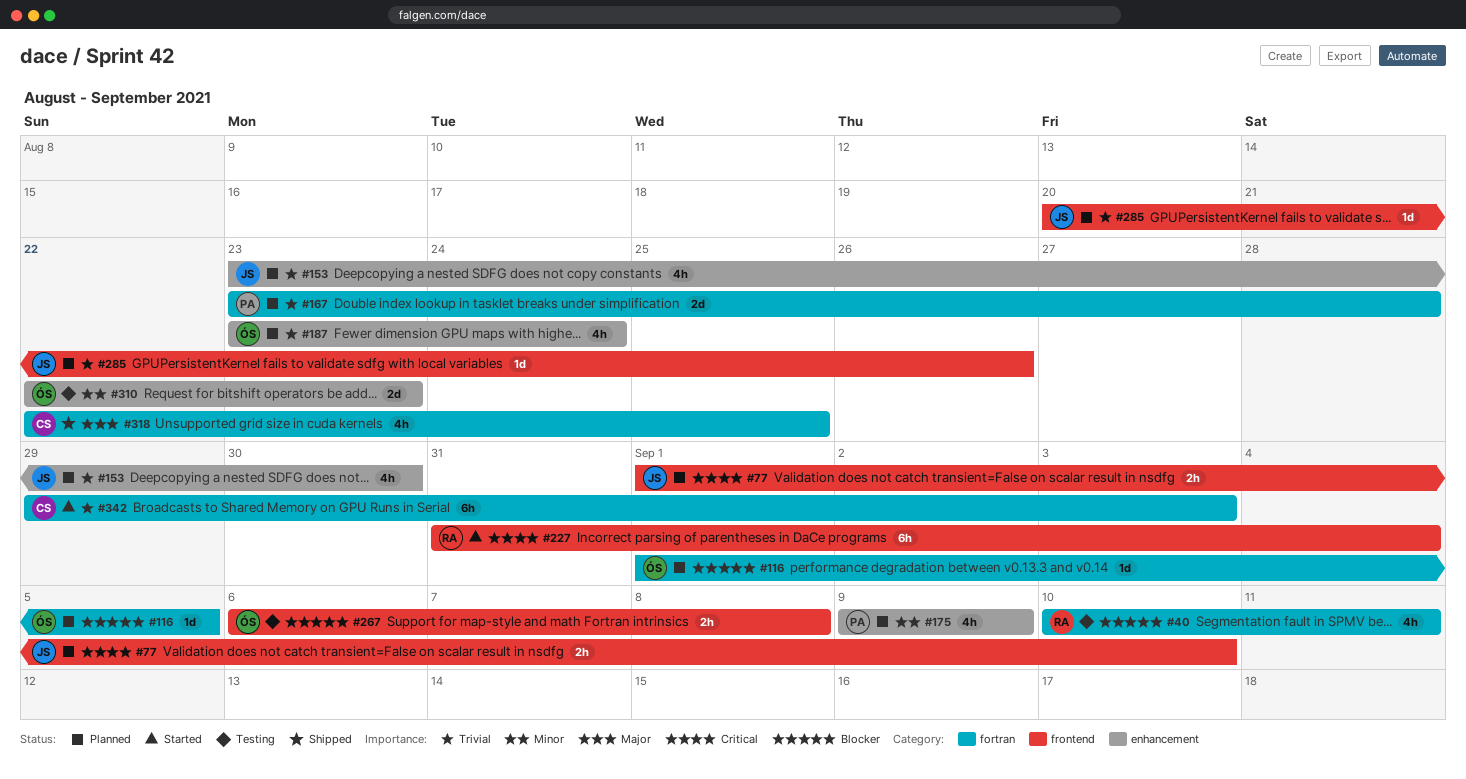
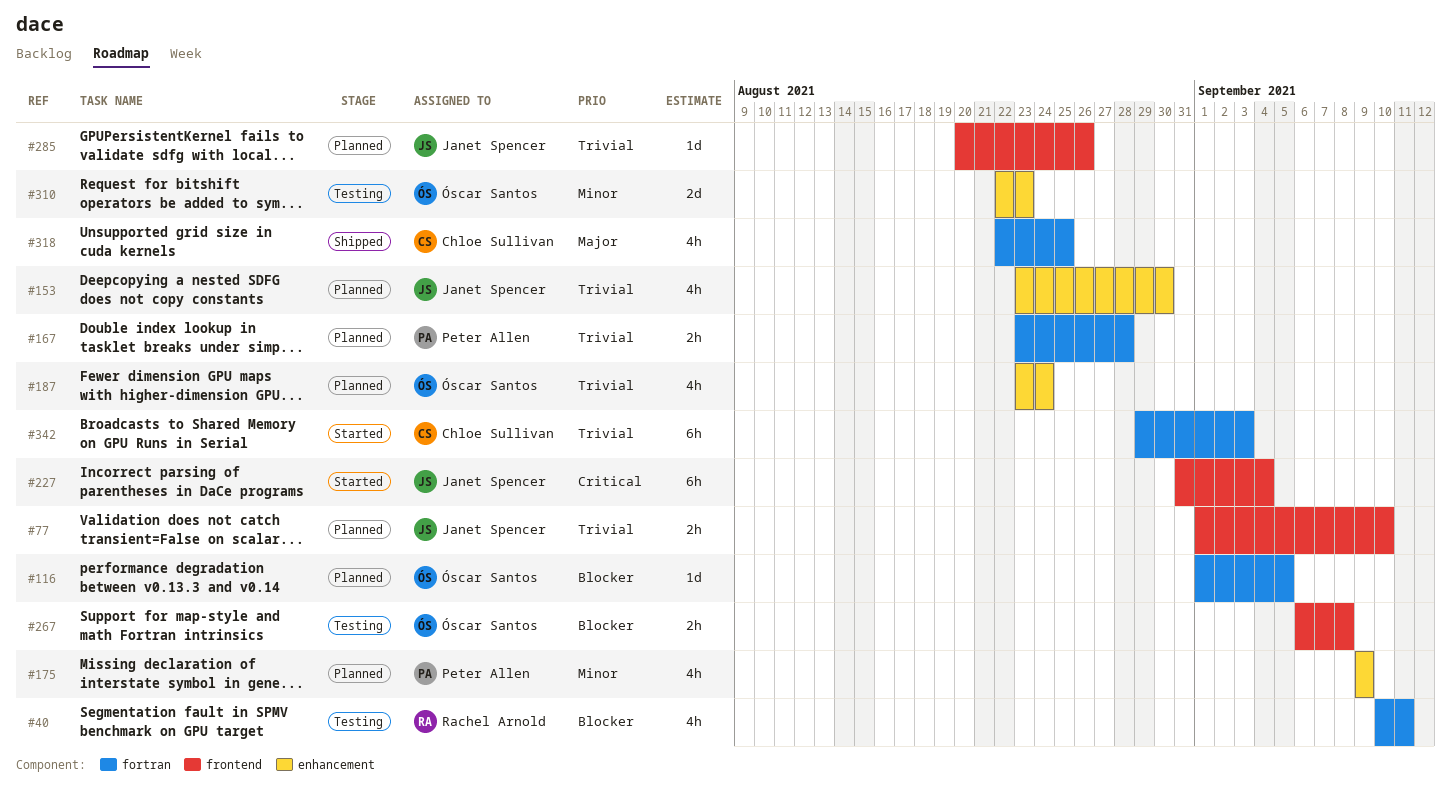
#77, priority: Critical -> Trivial
#167, estimate: 2d -> 2h
#227, owner: Rachel Arnold -> Janet Spencer

